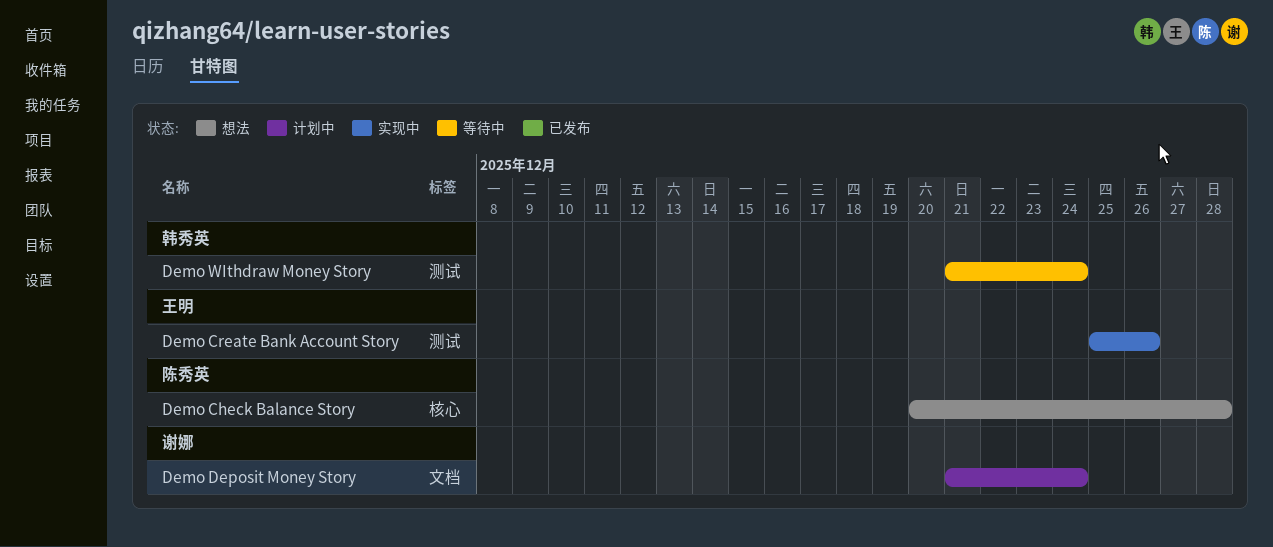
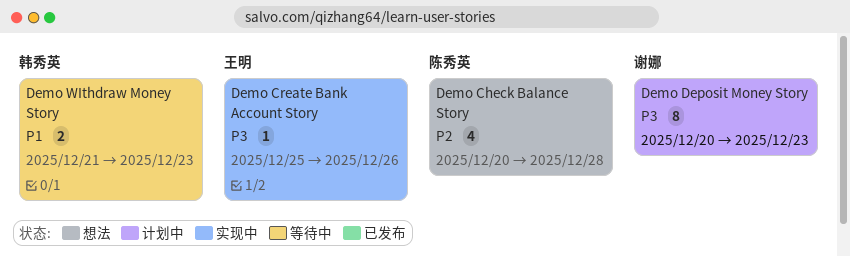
Demo Deposit Money Story, start: Dec 21 -> Dec 20
Demo Deposit Money Story, due: Dec 24 -> Dec 23
Demo WIthdraw Money Story, due: Dec 24 -> Dec 23

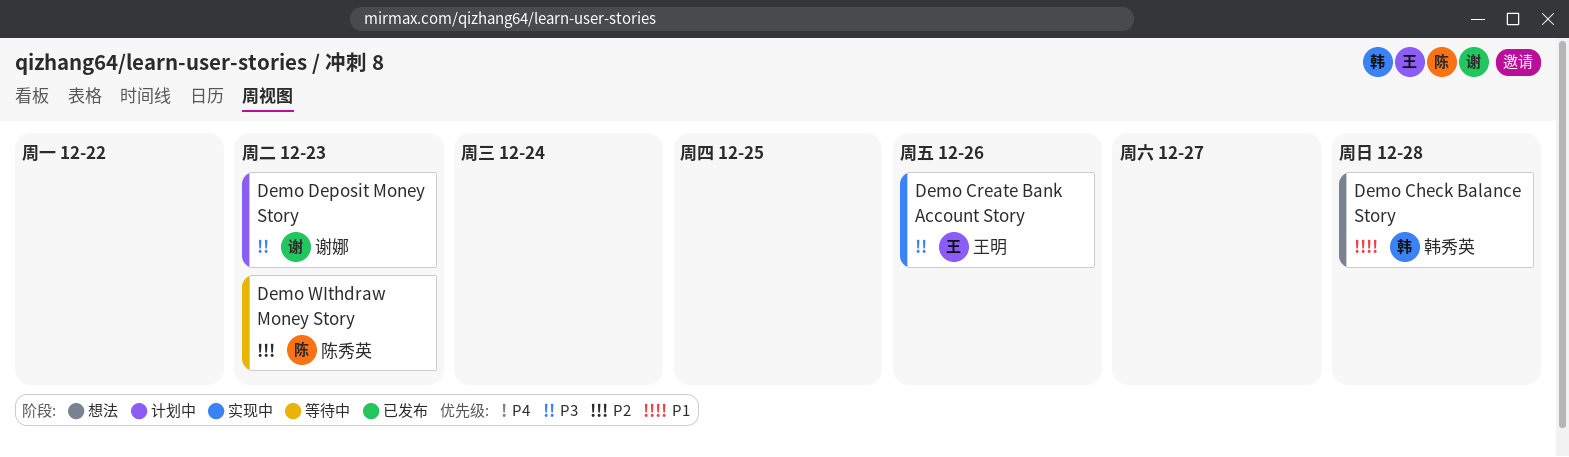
Demo Check Balance Story, owner: 陈秀英 -> 韩秀英
Demo Check Balance Story, priority: P2 -> P1
Demo WIthdraw Money Story, owner: 韩秀英 -> 陈秀英
Demo WIthdraw Money Story, priority: P1 -> P2

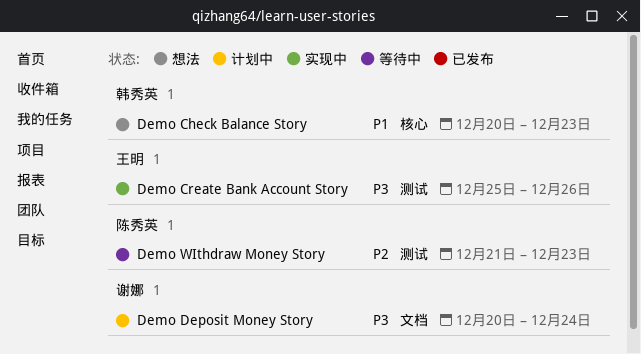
Demo Check Balance Story, due: Dec 28 -> Dec 23
Demo Deposit Money Story, due: Dec 23 -> Dec 24

